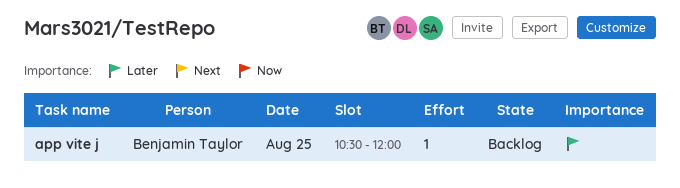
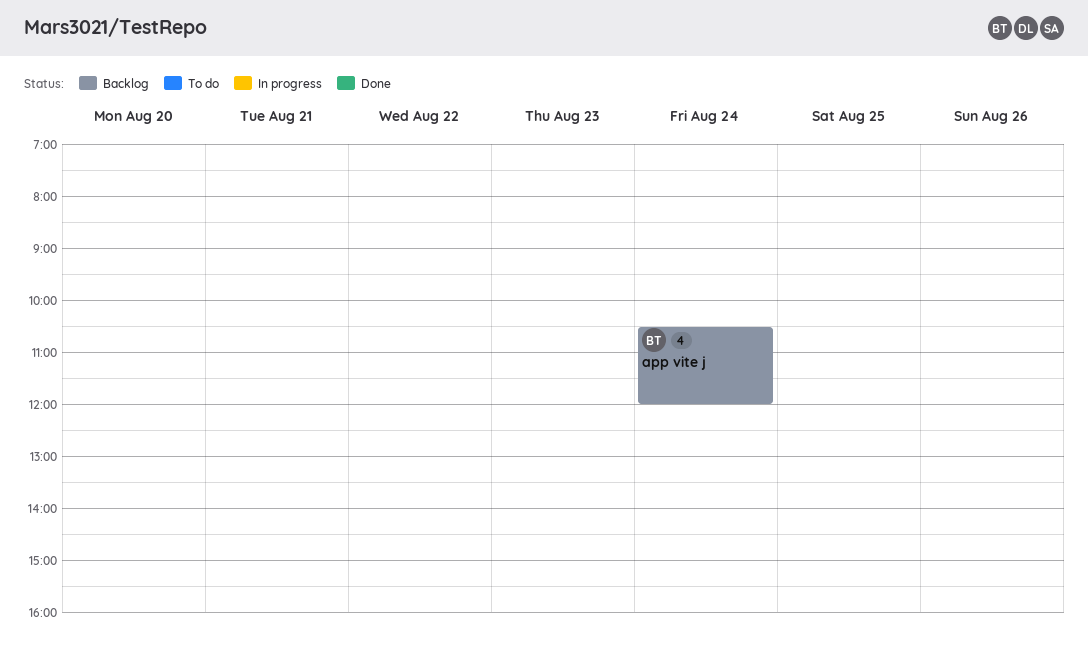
app vite j, estimate: 1 -> 4
app vite j, day: Aug 25 -> Aug 24

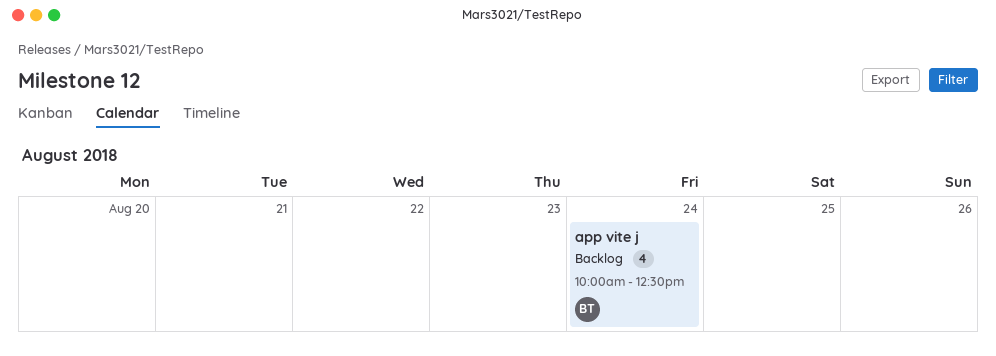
app vite j, begins: 10:30 -> 10:00
app vite j, ends: 12:00 -> 12:30

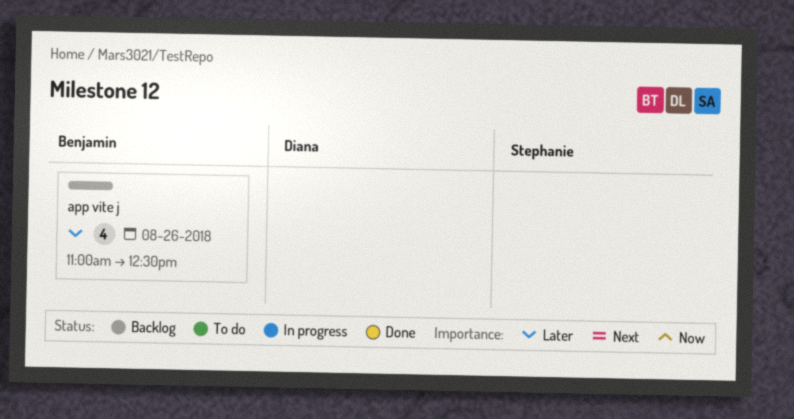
app vite j, day: Aug 24 -> Aug 26
app vite j, begins: 10:00 -> 11:00

